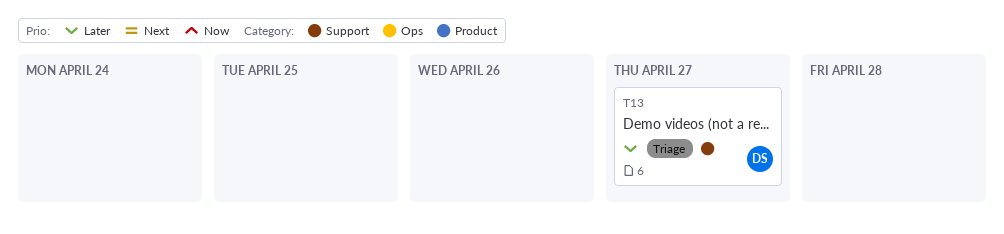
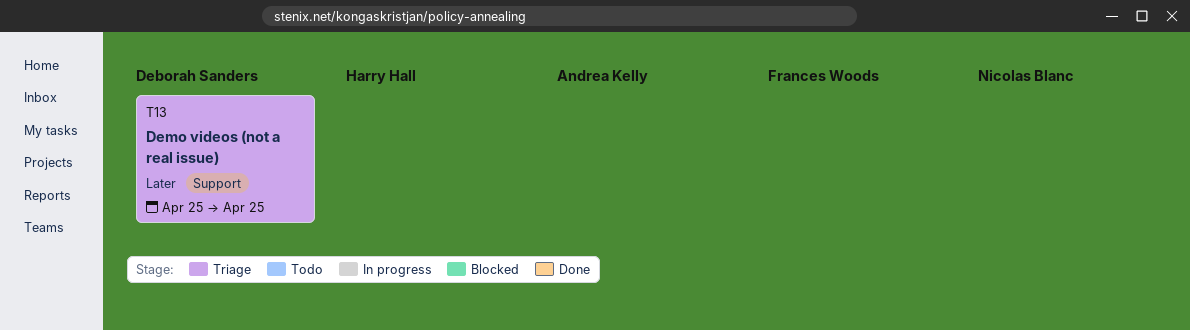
T13, due: Apr 27 -> Apr 25

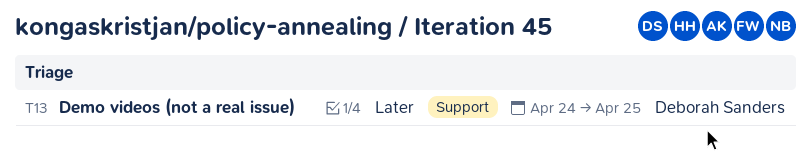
T13, start: Apr 25 -> Apr 24

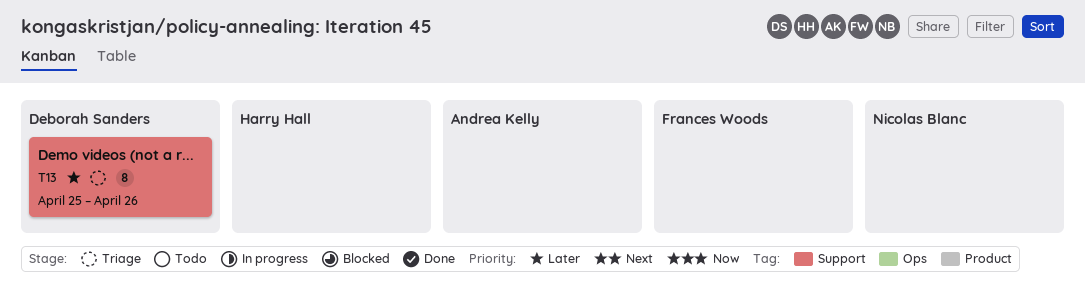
T13, start: Apr 24 -> Apr 25
T13, due: Apr 25 -> Apr 26

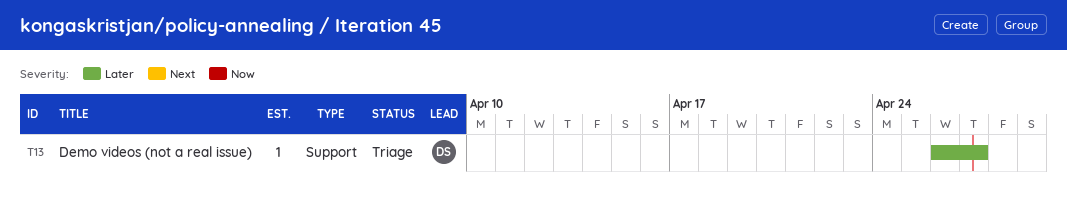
T13, estimate: 8 -> 1
T13, start: Apr 25 -> Apr 26
T13, due: Apr 26 -> Apr 27

